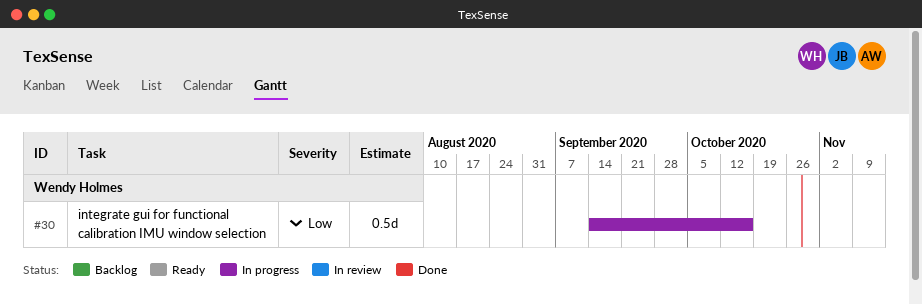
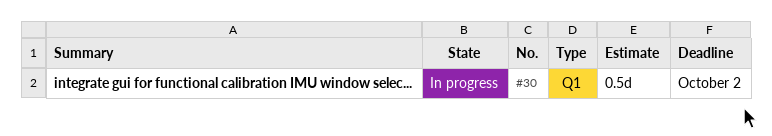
#30, due: Oct 16 -> Oct 2

